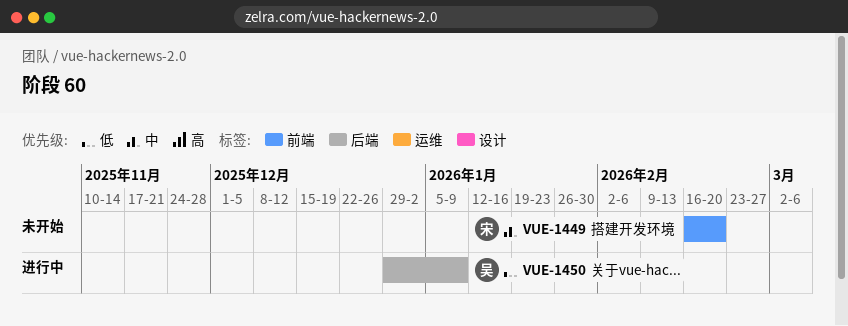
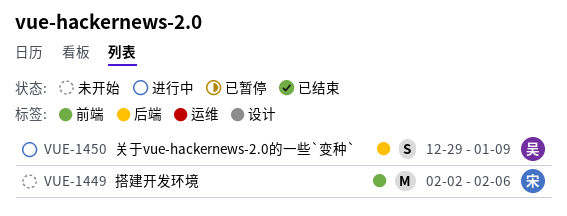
VUE-1449, start: Feb 16 -> Feb 2
VUE-1449, due: Feb 20 -> Feb 6

